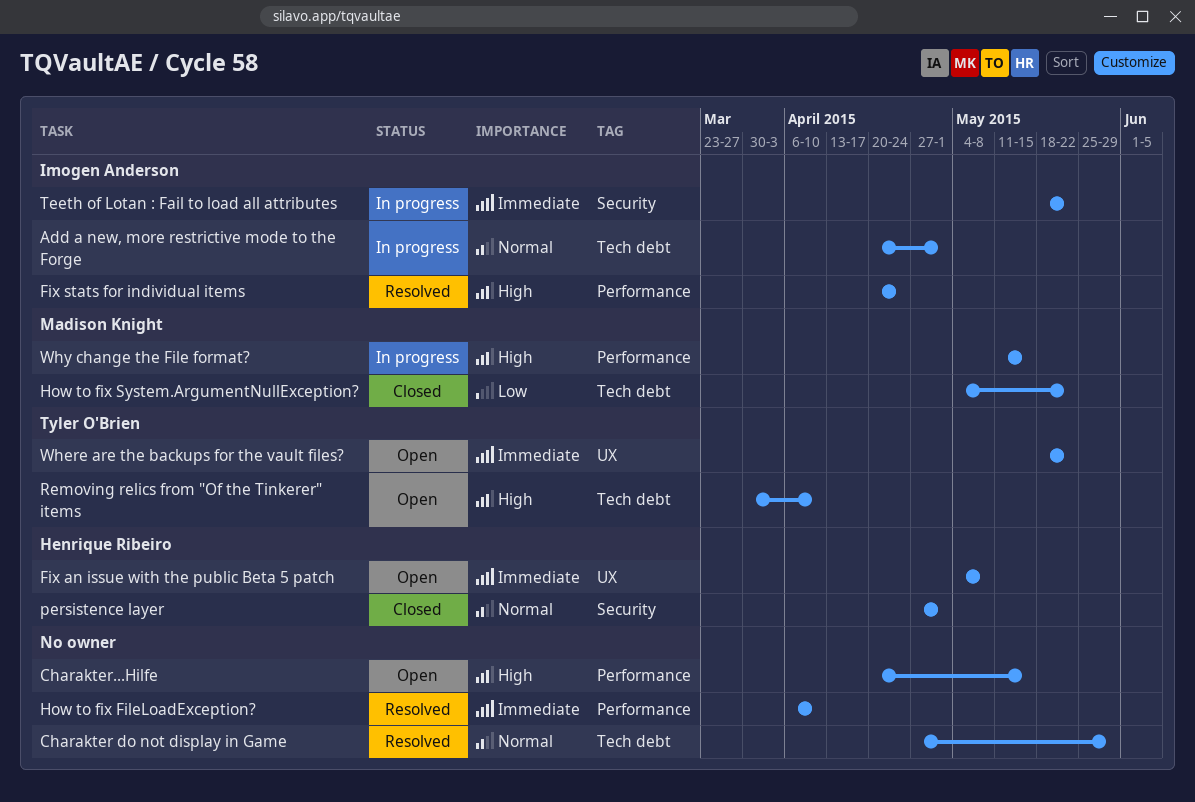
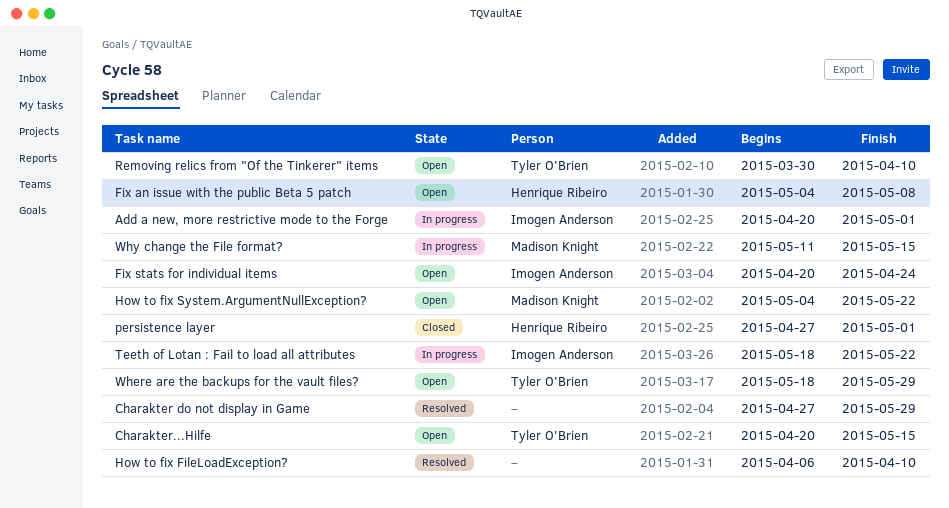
Charakter...Hilfe, owner: none -> Tyler O'Brien
Fix stats for individual items, status: Resolved -> Open
How to fix System.ArgumentNullException?, status: Closed -> Open
Where are the backups for the vault files?, due: May 22 -> May 29

